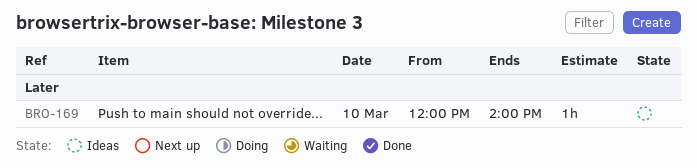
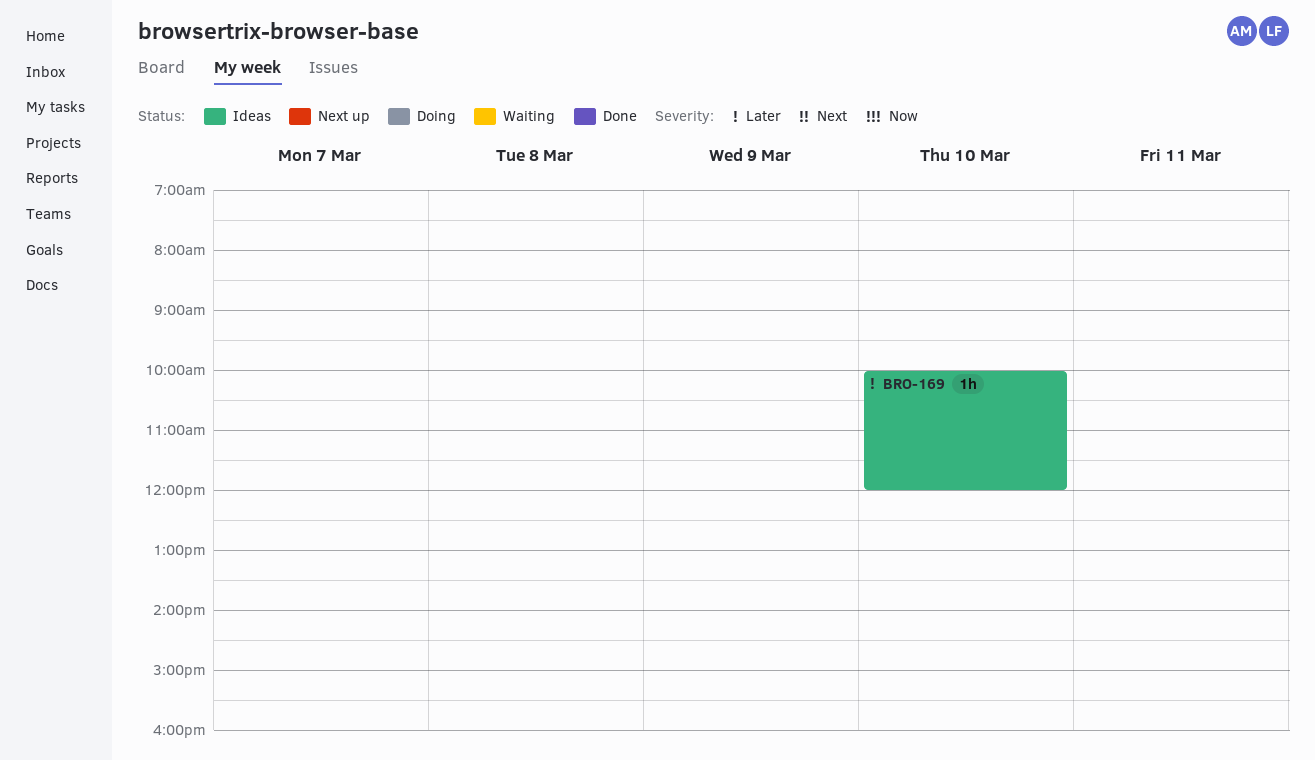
BRO-169, begins: 12:00 -> 10:00
BRO-169, ends: 14:00 -> 12:00

